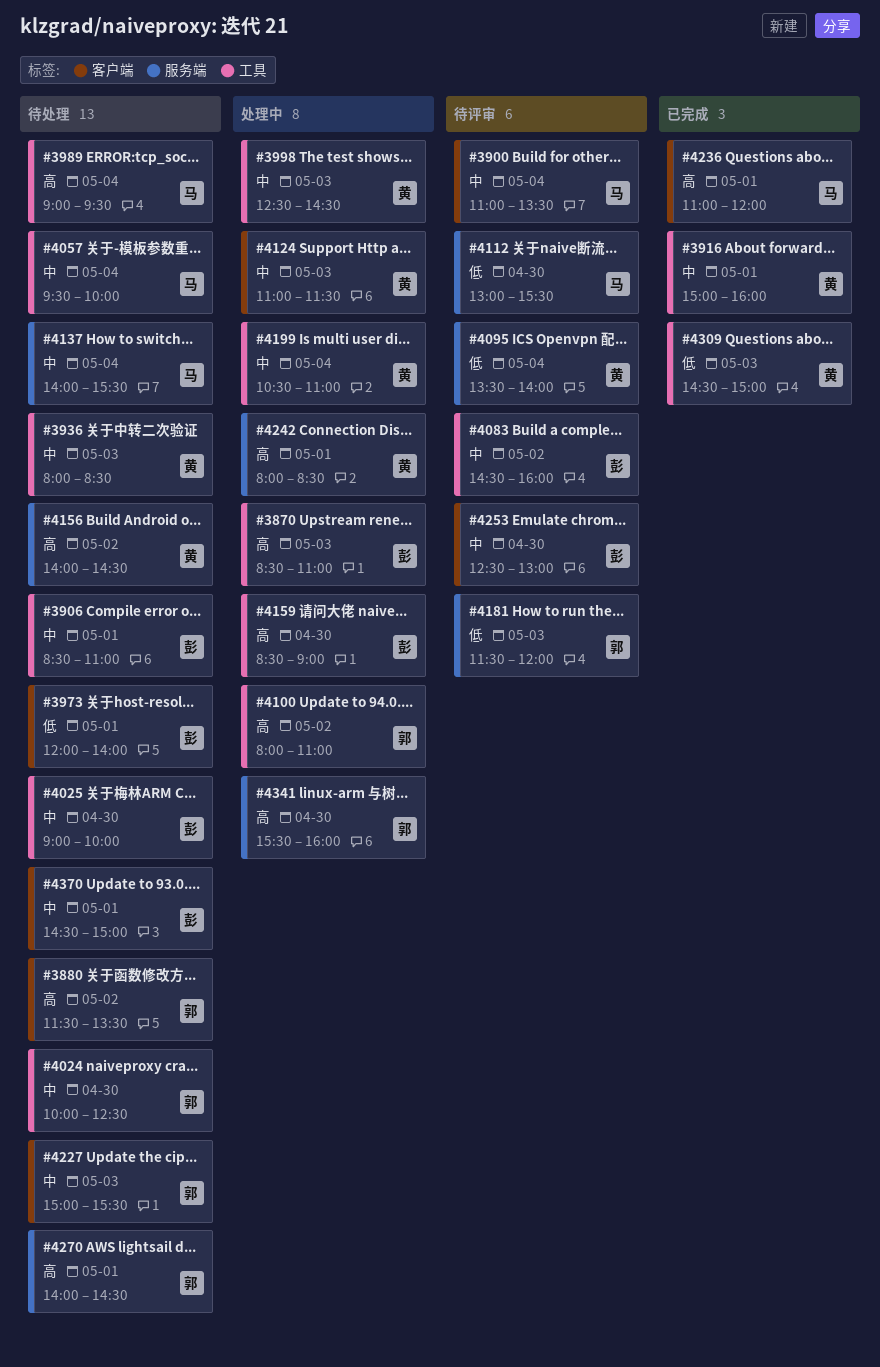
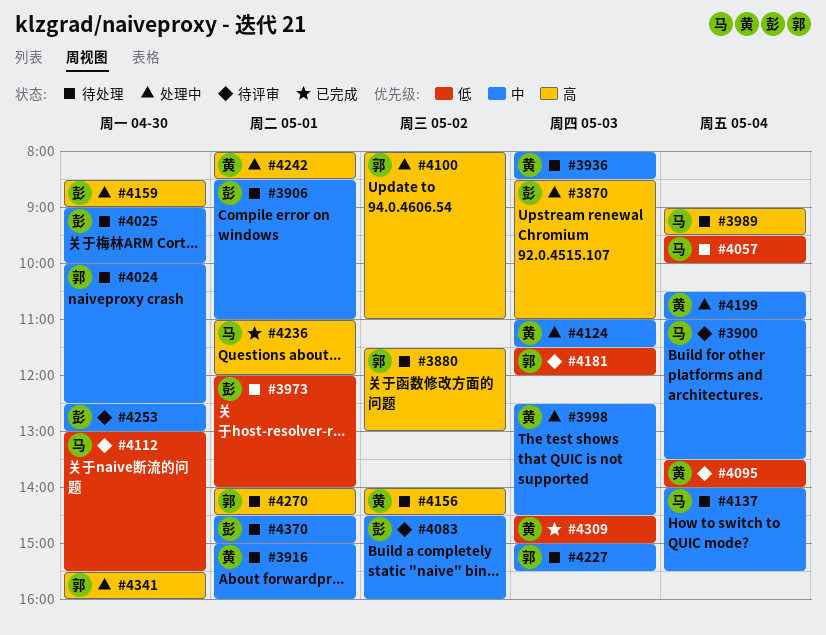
#3880, ends: 13:30 -> 13:00
#3916, status: 已完成 -> 待处理
#4057, priority: 中 -> 低

